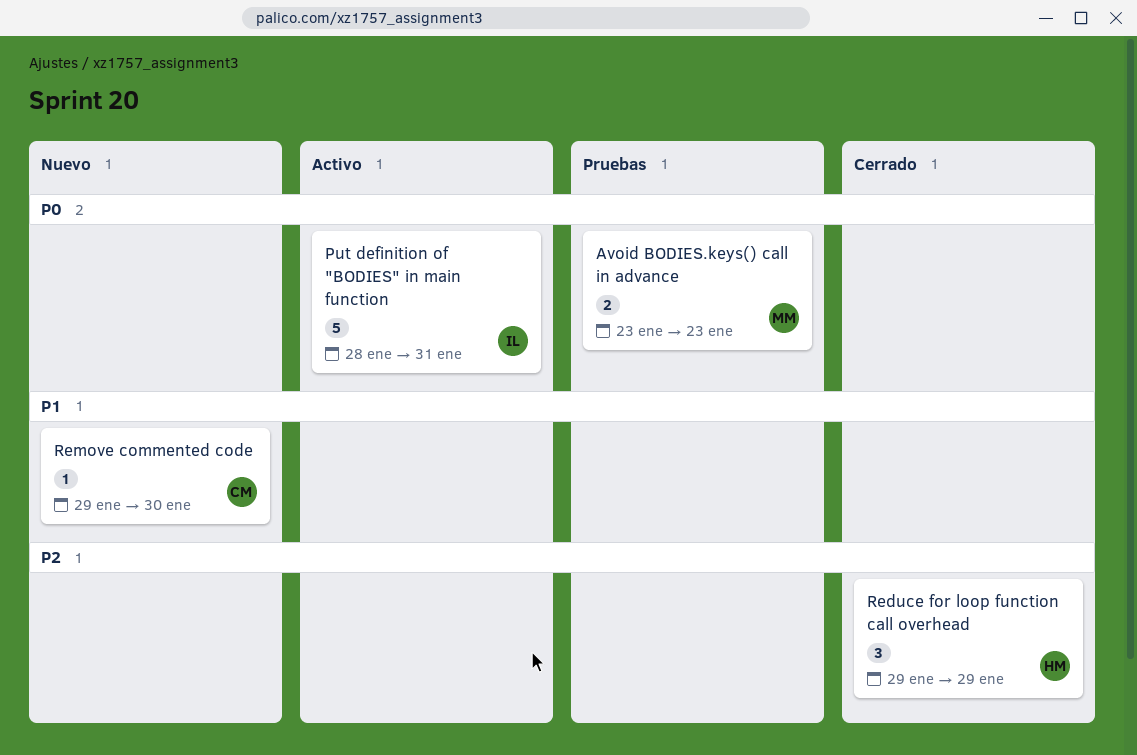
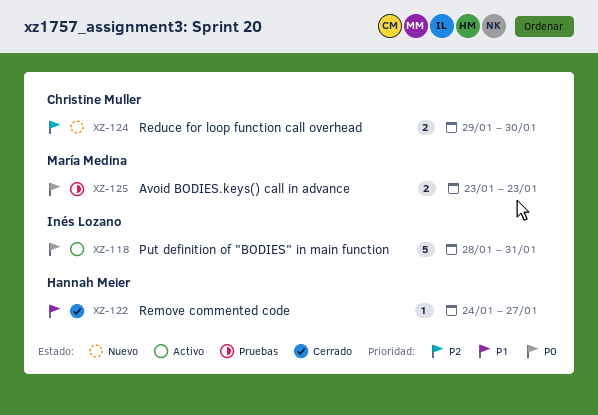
Reduce for loop function call overhead, status: Cerrado -> Nuevo
Reduce for loop function call overhead, owner: Hannah Meier -> Christine Muller
Reduce for loop function call overhead, estimate: 3 -> 2
Reduce for loop function call overhead, due: Jan 29 -> Jan 30
Remove commented code, status: Nuevo -> Cerrado
Remove commented code, owner: Christine Muller -> Hannah Meier
Remove commented code, start: Jan 29 -> Jan 24
Remove commented code, due: Jan 30 -> Jan 27

